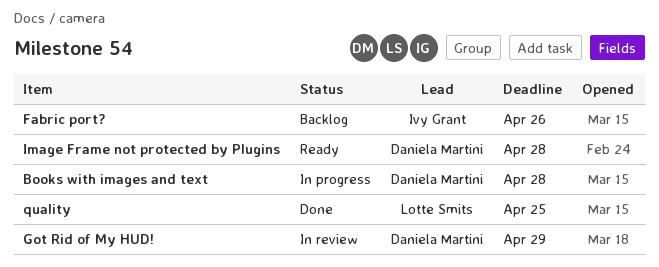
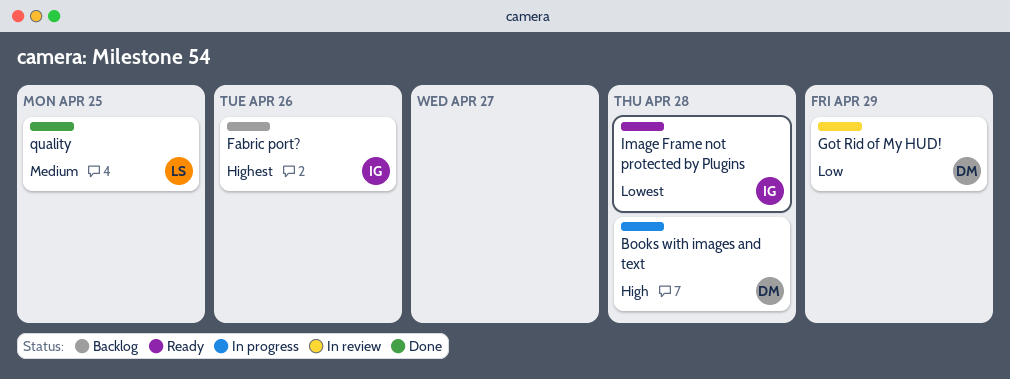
Image Frame not protected by Plugins, owner: Daniela Martini -> Ivy Grant

